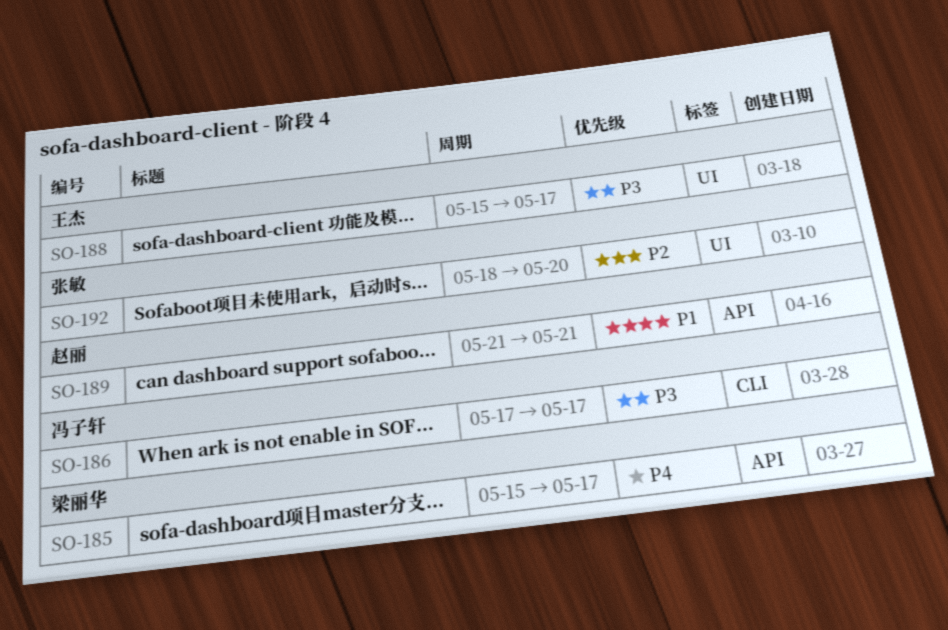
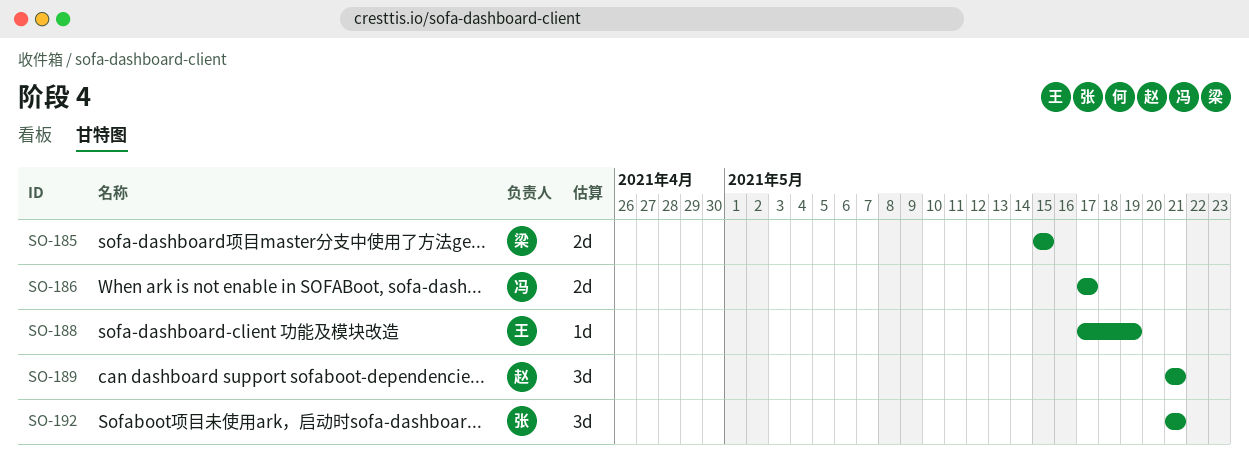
SO-185, due: May 17 -> May 15
SO-188, start: May 15 -> May 17
SO-188, due: May 17 -> May 19
SO-192, start: May 18 -> May 21
SO-192, due: May 20 -> May 21

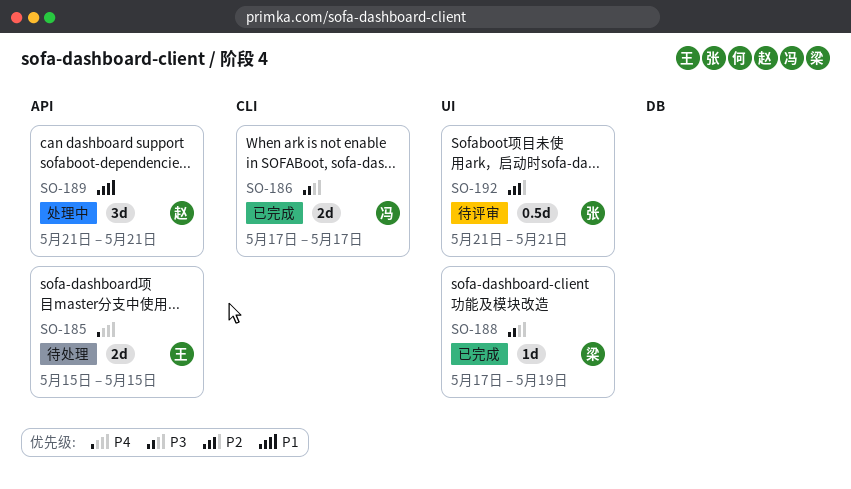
SO-185, owner: 梁 -> 王
SO-188, owner: 王 -> 梁
SO-192, estimate: 3d -> 0.5d

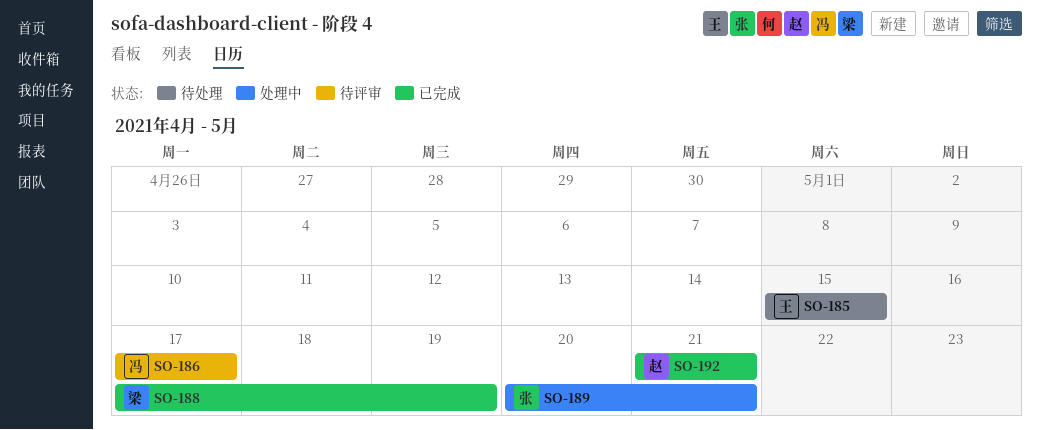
SO-186, status: 已完成 -> 待评审
SO-189, owner: 赵 -> 张
SO-189, start: May 21 -> May 20
SO-192, status: 待评审 -> 已完成
SO-192, owner: 张 -> 赵

